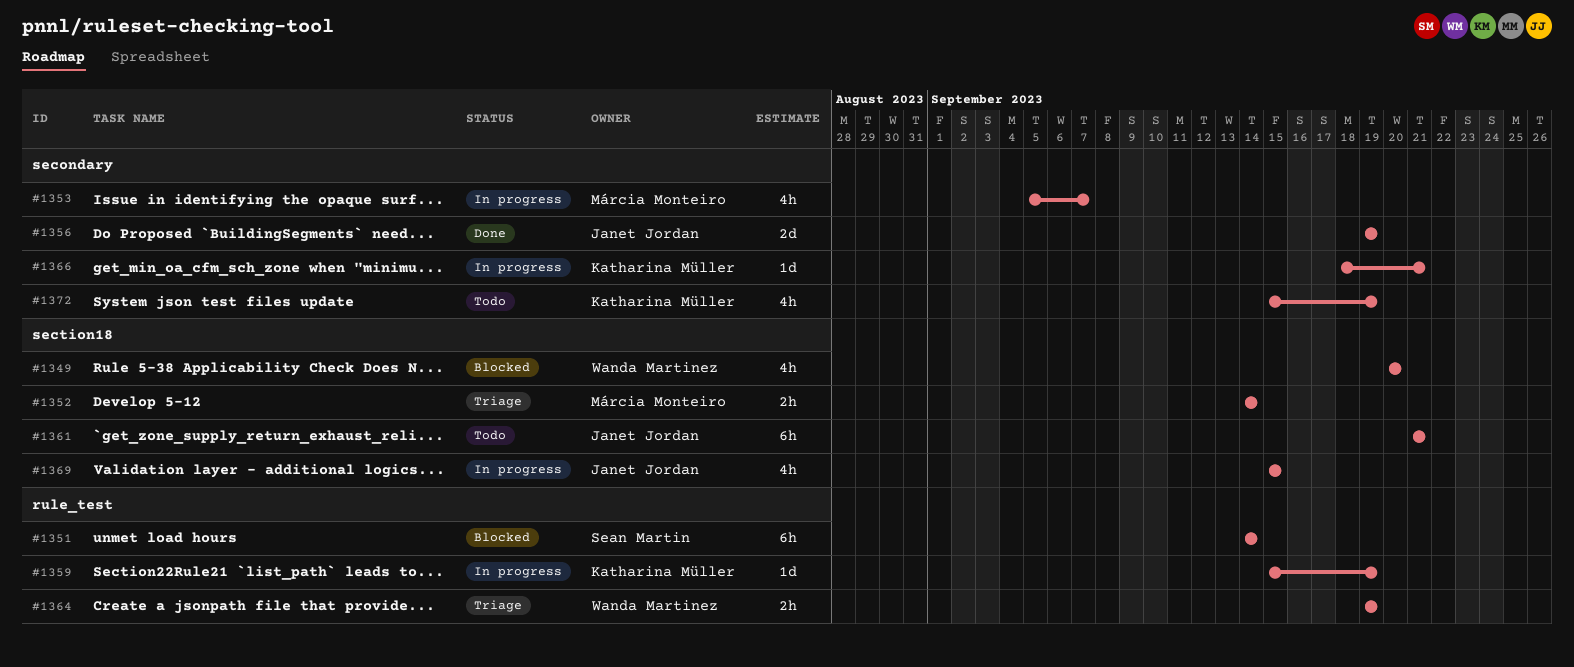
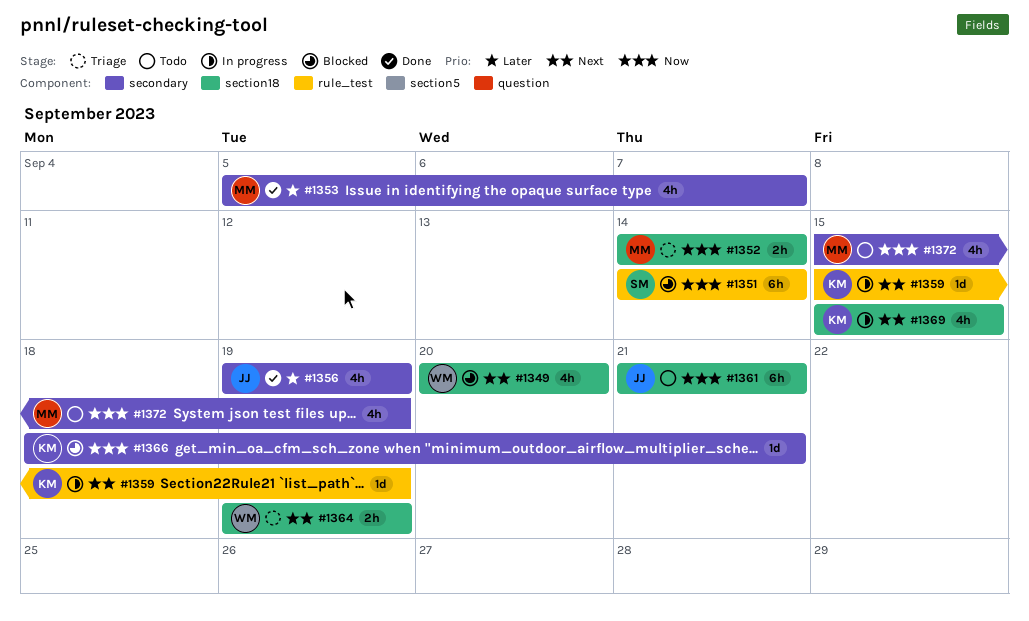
#1353, status: In progress -> Done
#1356, estimate: 2d -> 4h
#1364, label: rule_test -> section18
#1366, status: In progress -> Blocked
#1369, owner: Janet Jordan -> Katharina Müller
#1372, owner: Katharina Müller -> Márcia Monteiro

